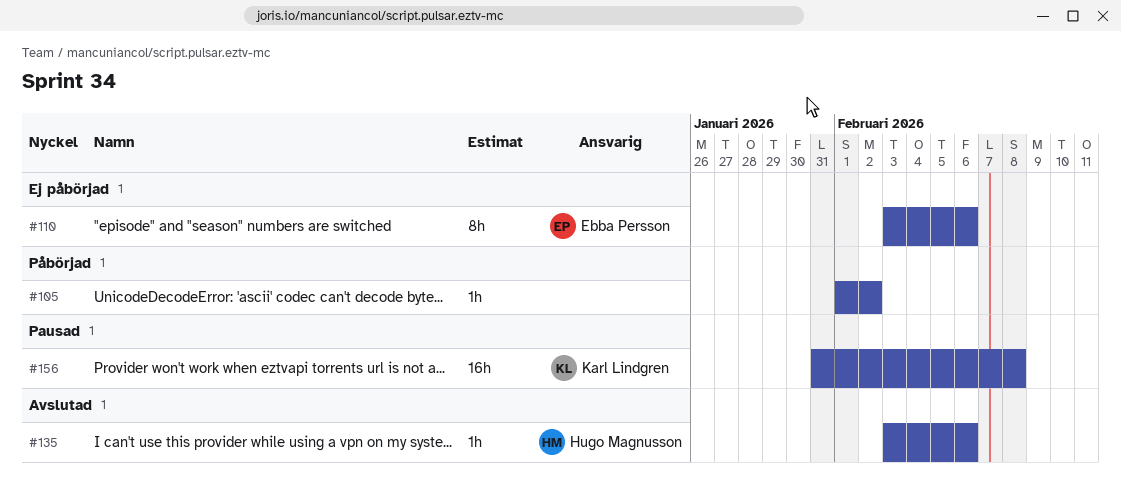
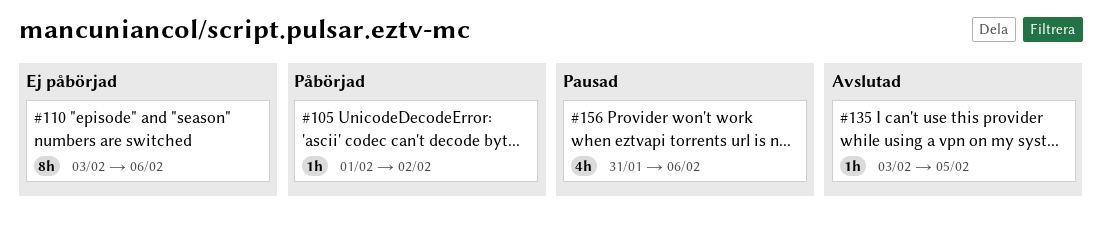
#135, due: Feb 6 -> Feb 5
#156, estimate: 16h -> 4h
#156, due: Feb 8 -> Feb 6

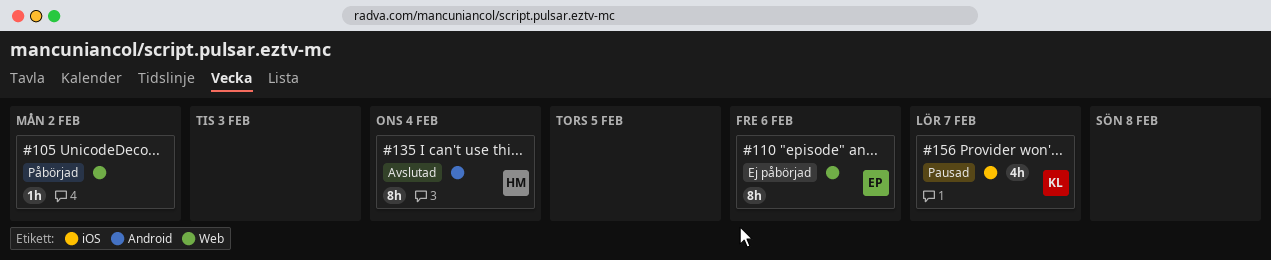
#135, estimate: 1h -> 8h
#135, due: Feb 5 -> Feb 4
#156, due: Feb 6 -> Feb 7

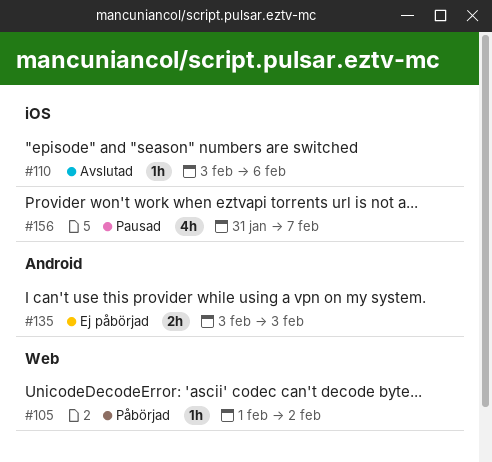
#110, status: Ej påbörjad -> Avslutad
#110, label: Web -> iOS
#110, estimate: 8h -> 1h
#135, status: Avslutad -> Ej påbörjad
#135, estimate: 8h -> 2h
#135, due: Feb 4 -> Feb 3

